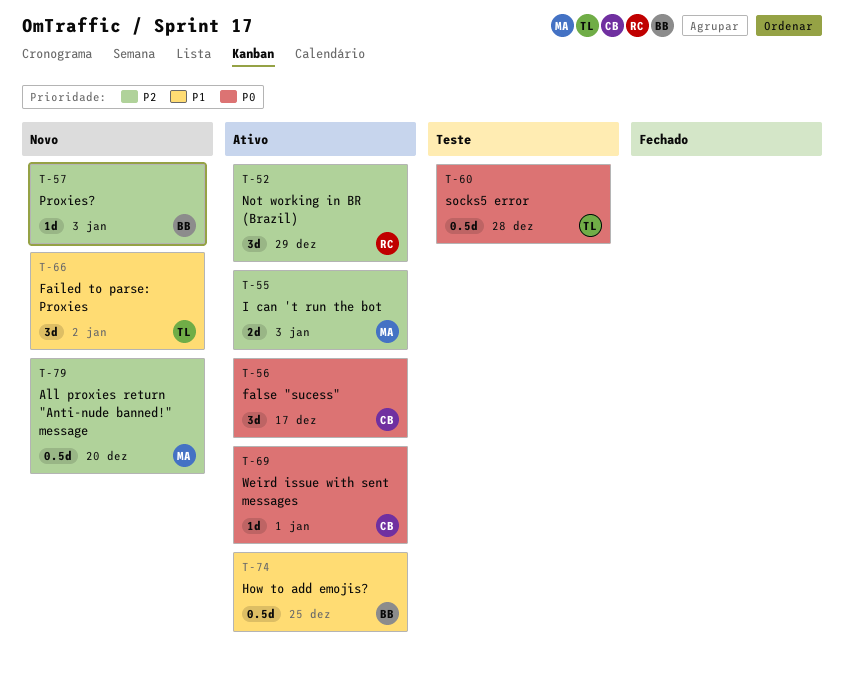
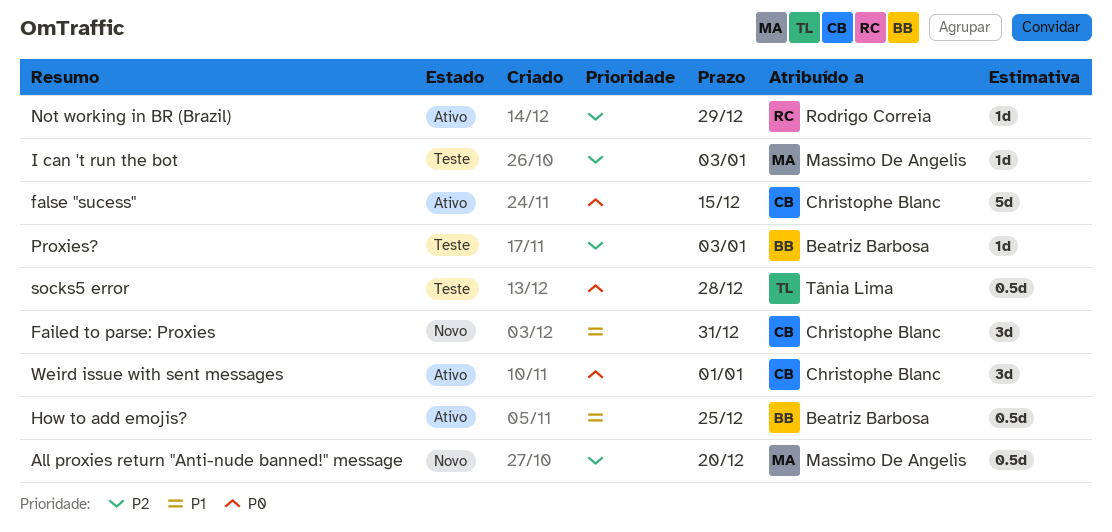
Failed to parse: Proxies, owner: Tânia Lima -> Christophe Blanc
Failed to parse: Proxies, due: Jan 2 -> Dec 31
false "sucess", estimate: 3d -> 5d
false "sucess", due: Dec 17 -> Dec 15
I can 't run the bot, status: Ativo -> Teste
I can 't run the bot, estimate: 2d -> 1d
Not working in BR (Brazil), estimate: 3d -> 1d
Proxies?, status: Novo -> Teste
Weird issue with sent messages, estimate: 1d -> 3d

